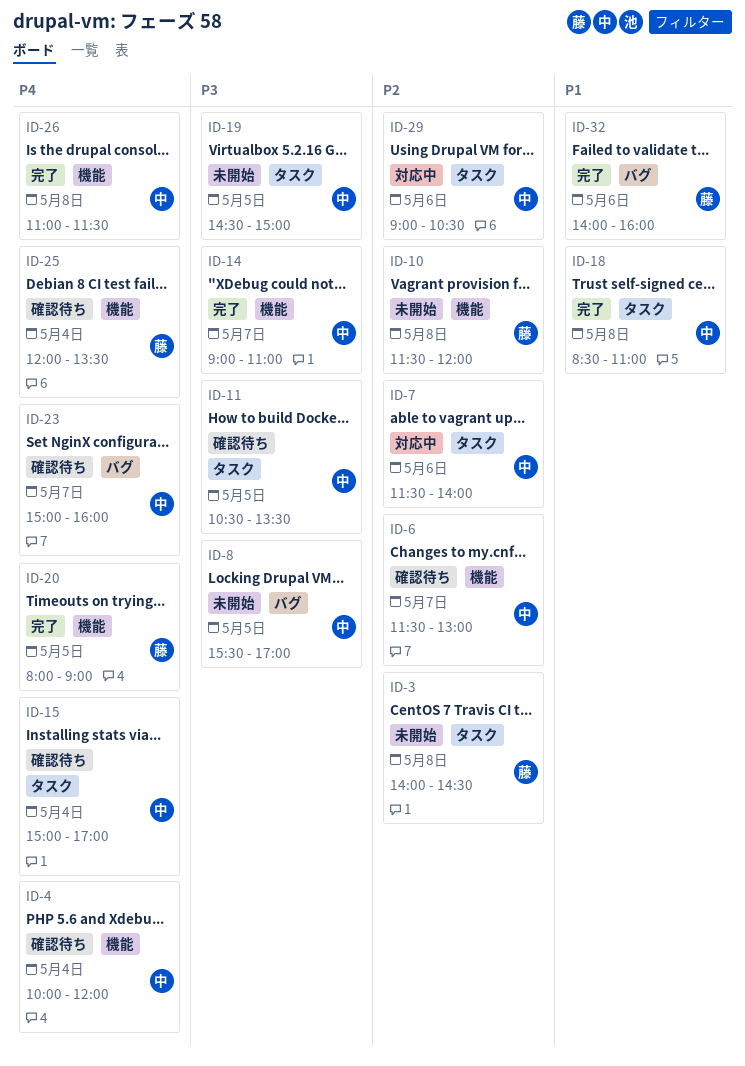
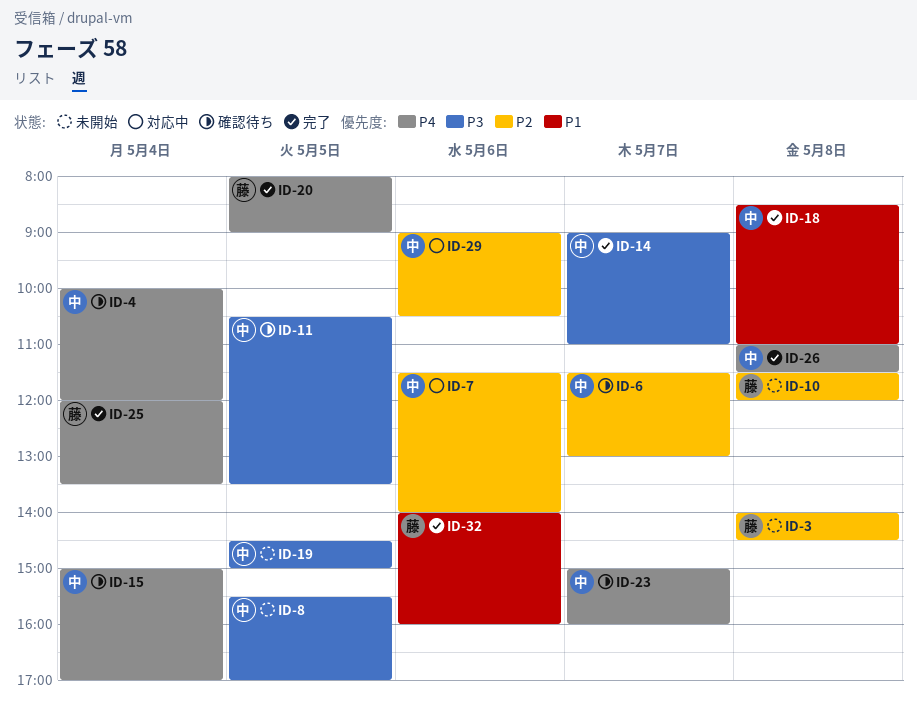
ID-25, status: 確認待ち -> 完了

